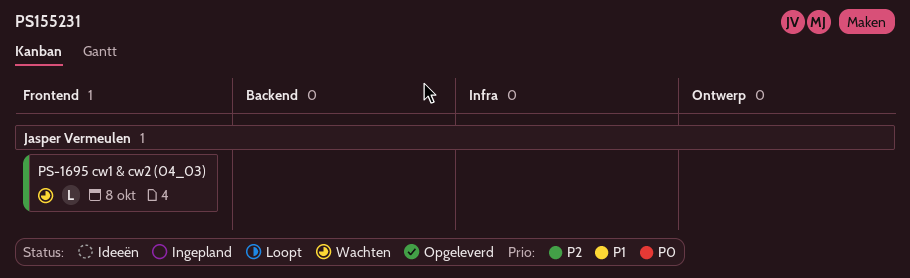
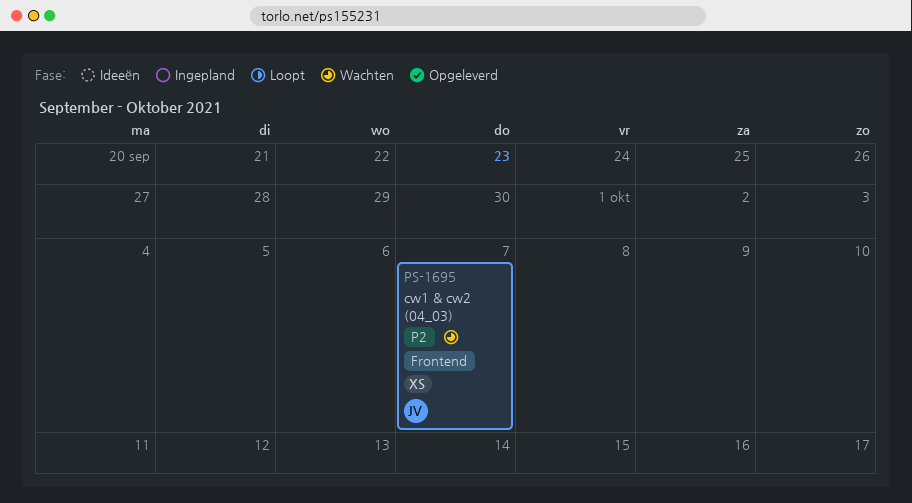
PS-1695, estimate: L -> XS
PS-1695, due: Oct 8 -> Oct 7

